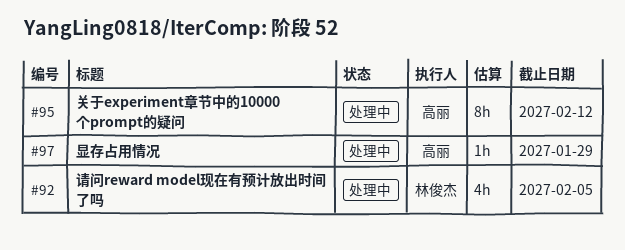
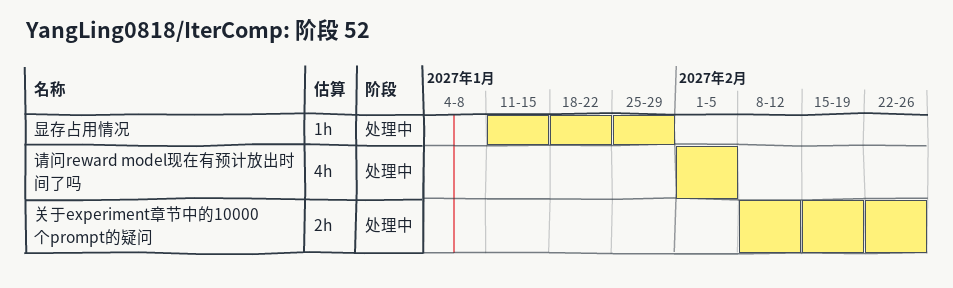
关于experiment章节中的10000个prompt的疑问, estimate: 8h -> 2h
关于experiment章节中的10000个prompt的疑问, due: Feb 12 -> Feb 26

